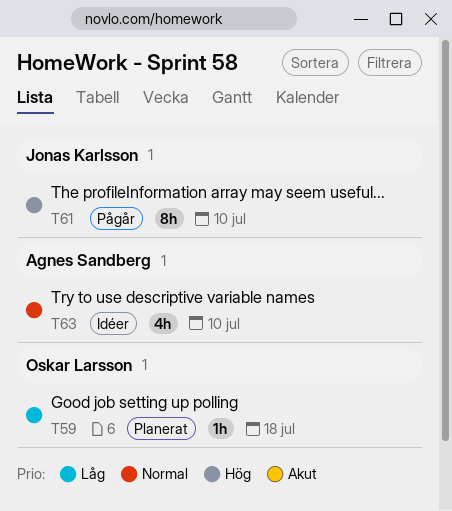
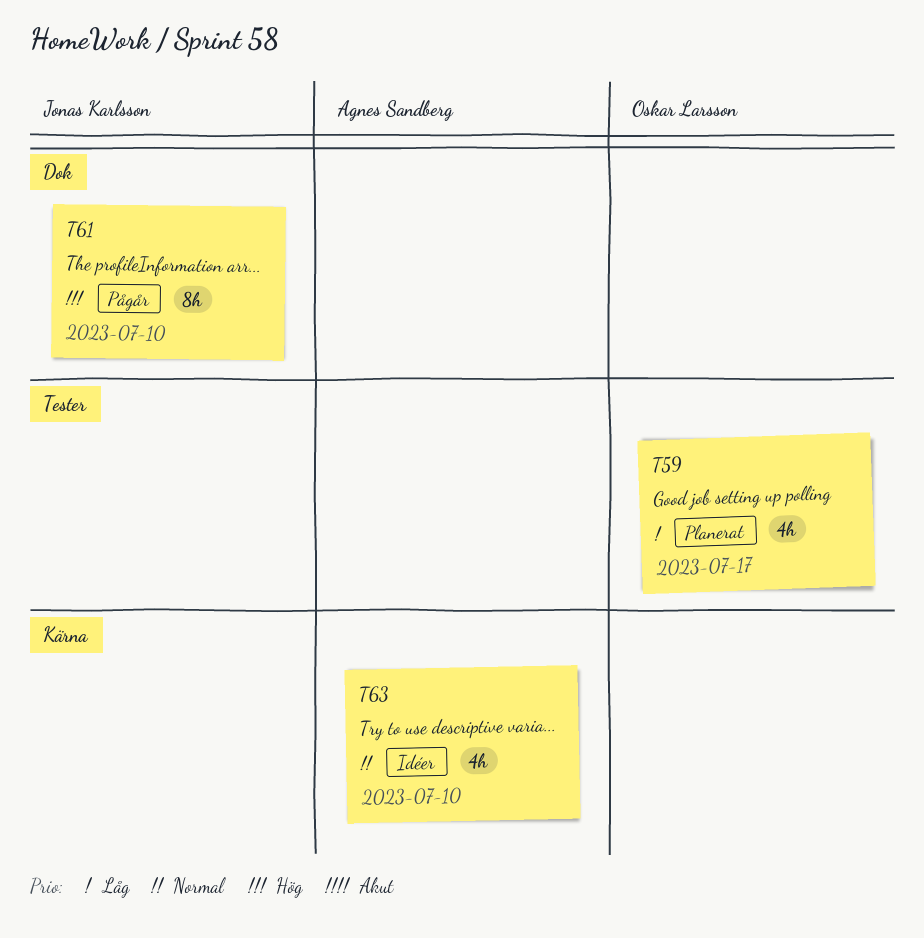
T59, estimate: 1h -> 4h
T59, due: Jul 18 -> Jul 17

